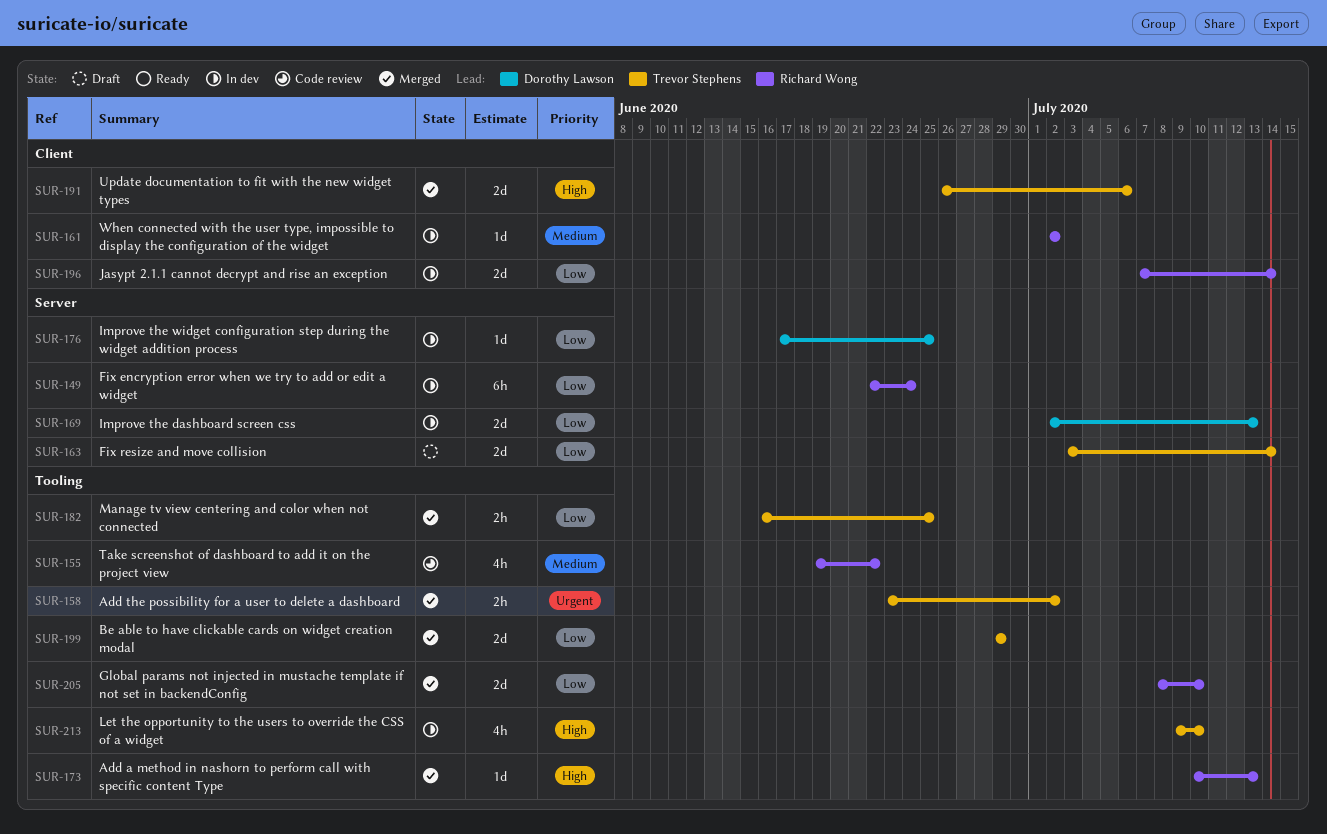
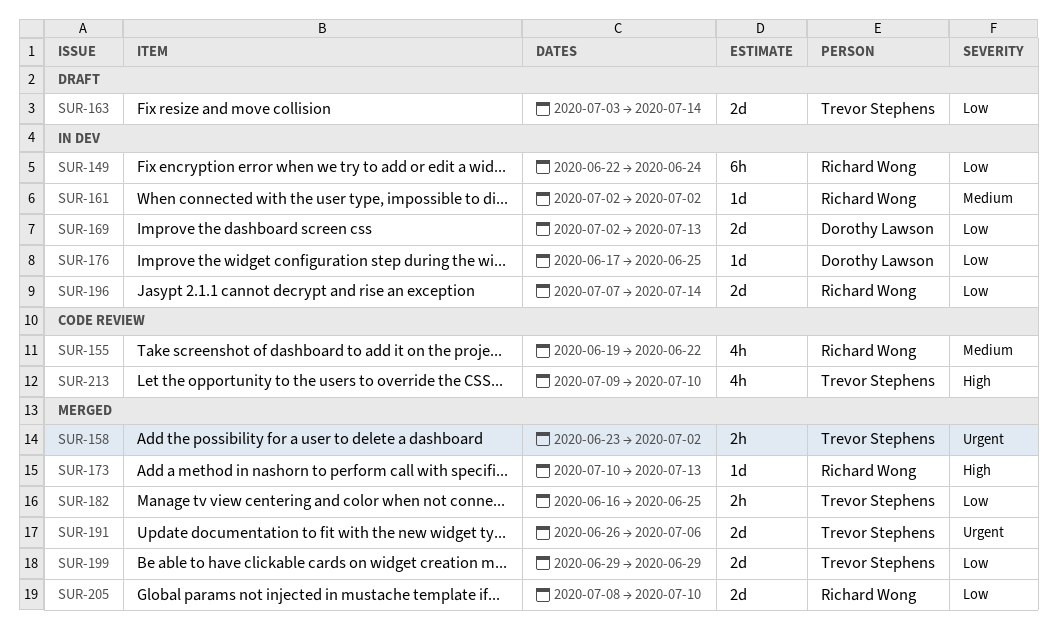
SUR-191, priority: High -> Urgent
SUR-213, status: In dev -> Code review

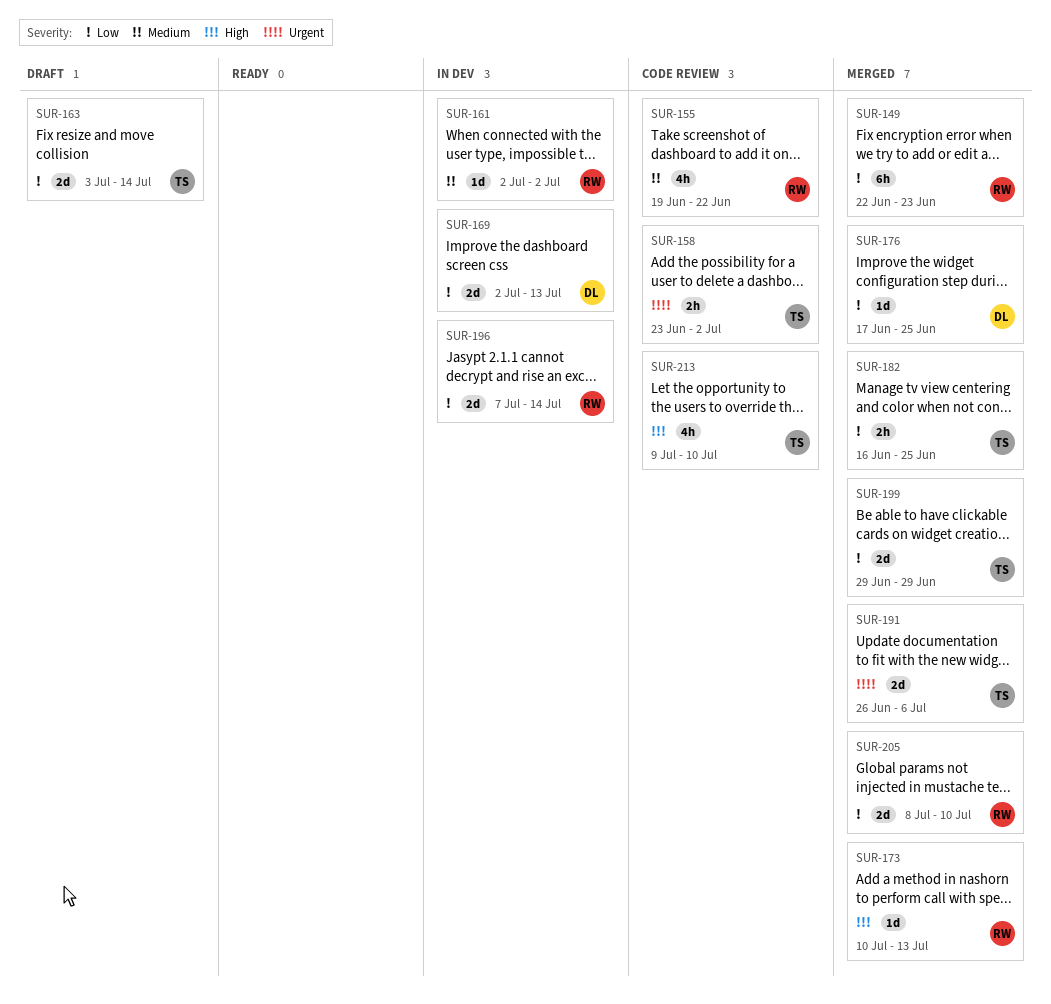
SUR-149, status: In dev -> Merged
SUR-149, due: Jun 24 -> Jun 23
SUR-158, status: Merged -> Code review
SUR-176, status: In dev -> Merged

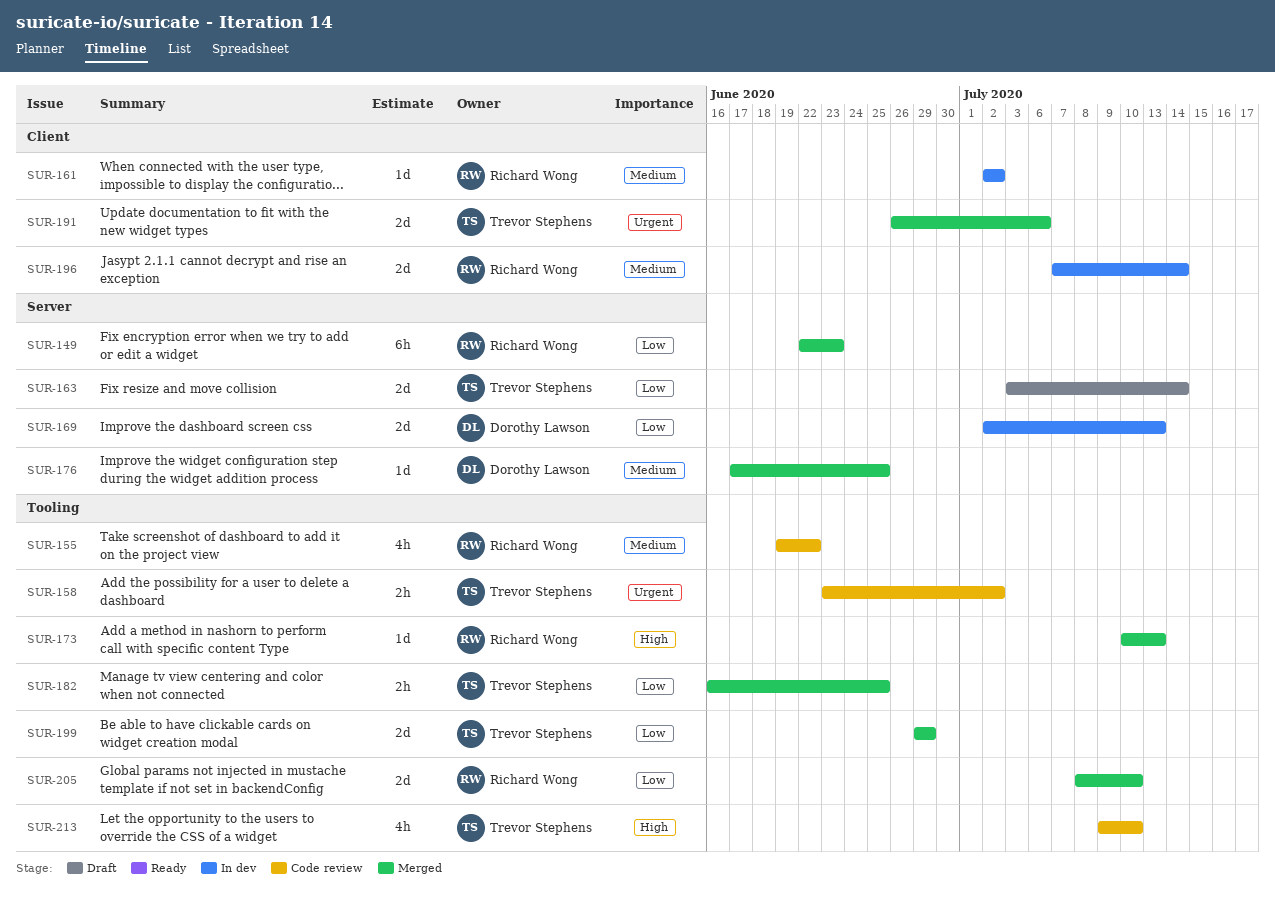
SUR-176, priority: Low -> Medium
SUR-196, priority: Low -> Medium

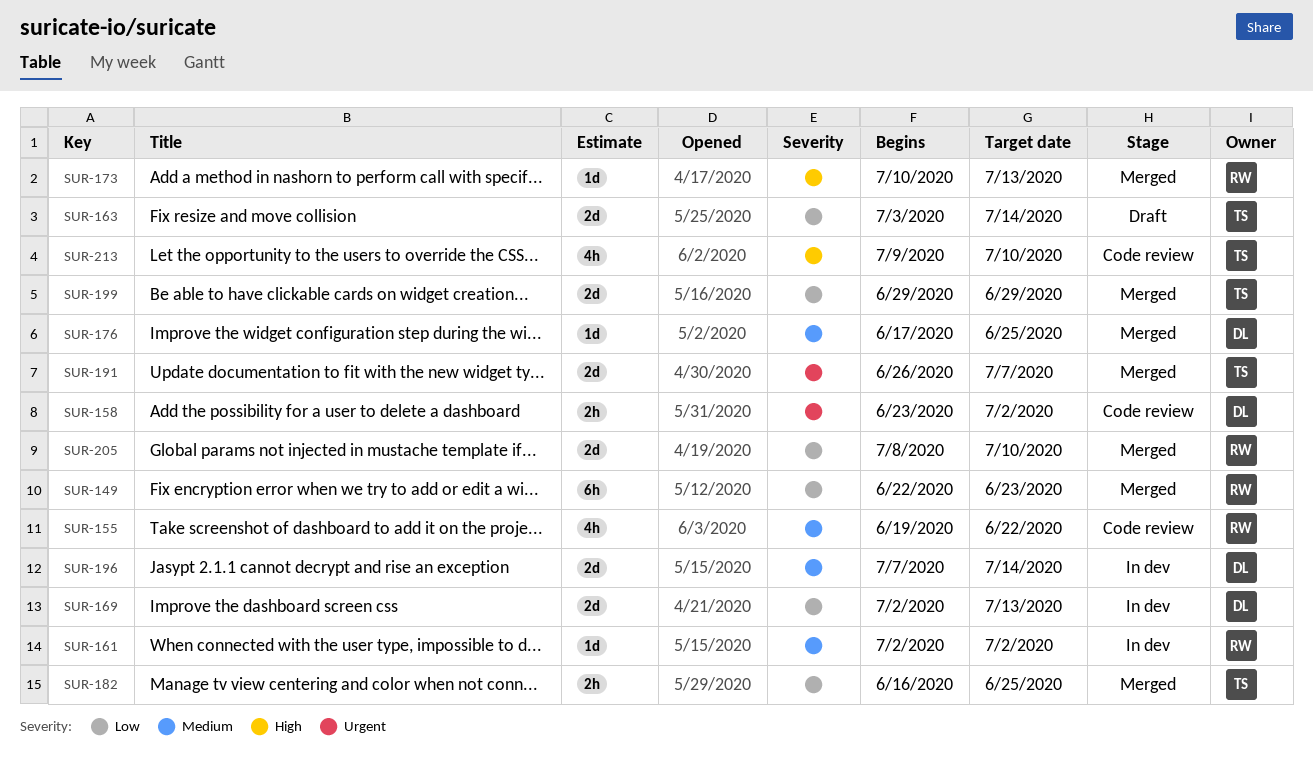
SUR-158, owner: Trevor Stephens -> Dorothy Lawson
SUR-191, due: Jul 6 -> Jul 7
SUR-196, owner: Richard Wong -> Dorothy Lawson

